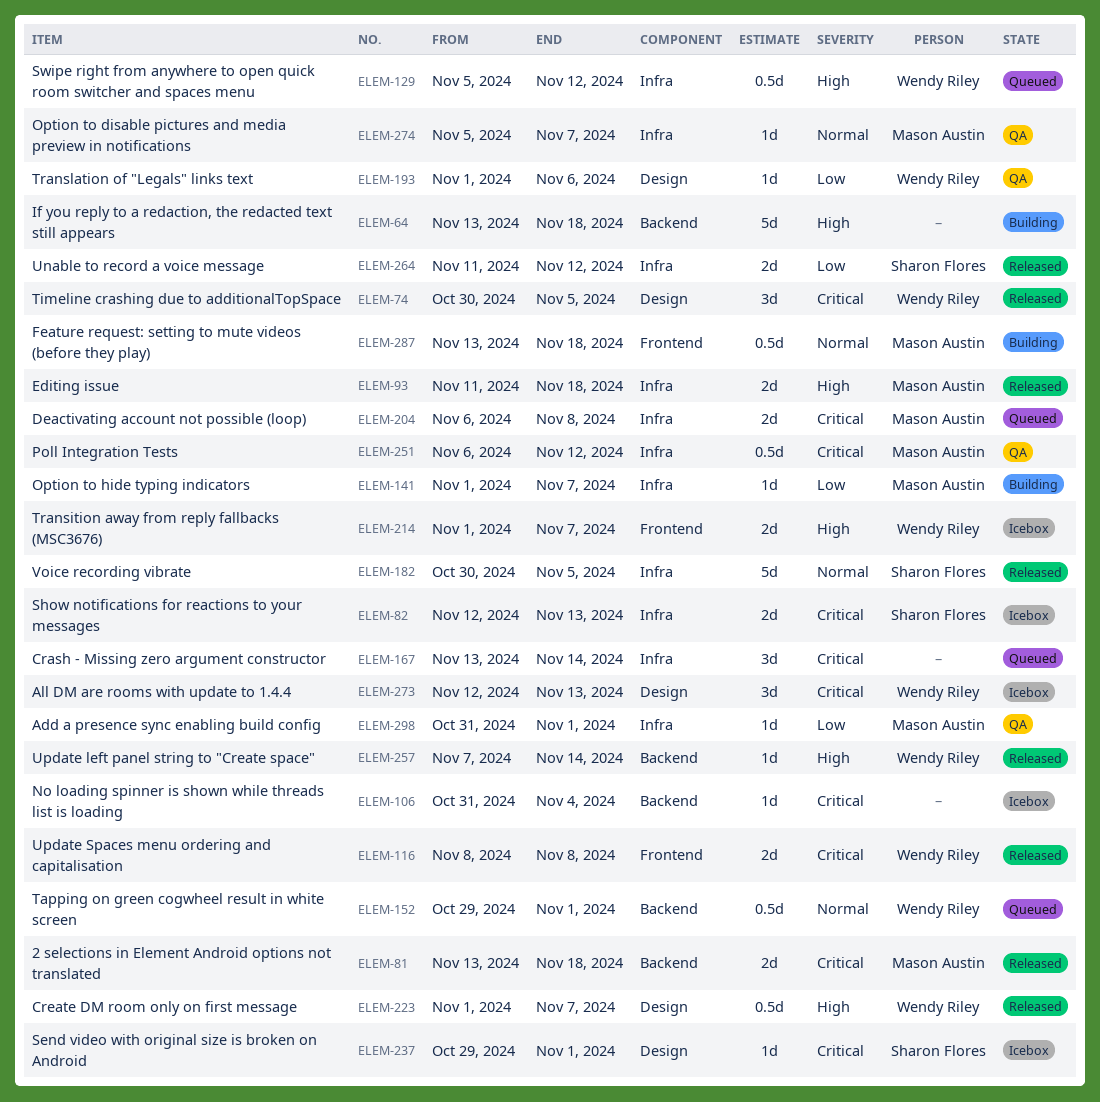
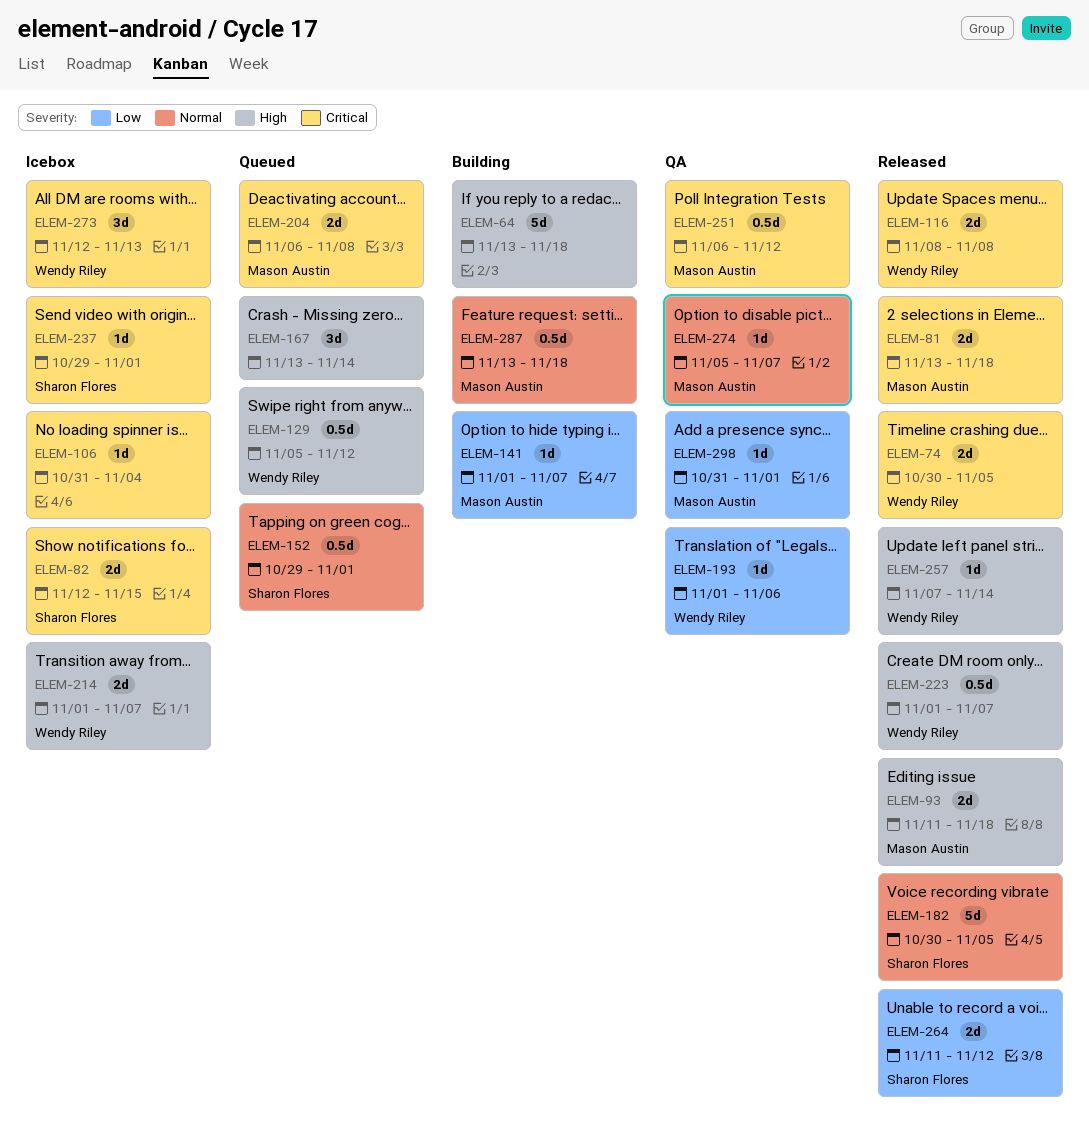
ELEM-74, estimate: 3d -> 2d
ELEM-82, due: Nov 13 -> Nov 15
ELEM-152, owner: Wendy Riley -> Sharon Flores
ELEM-167, priority: Critical -> High

